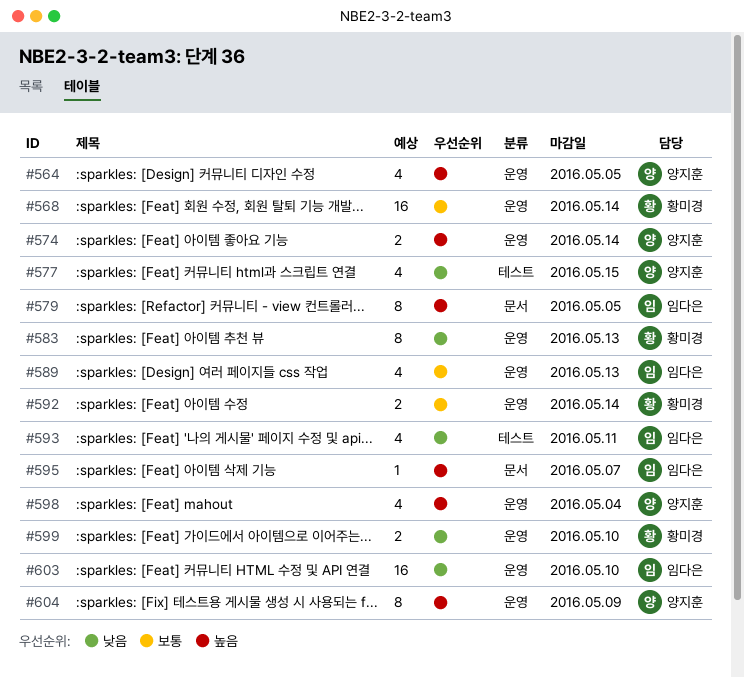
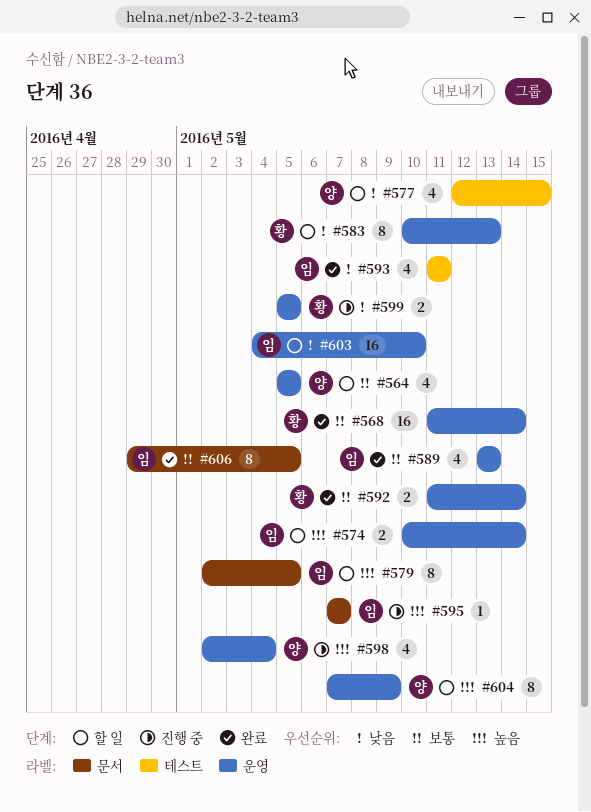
#564, priority: 높음 -> 보통
#574, owner: 양지훈 -> 임다은
#599, due: May 10 -> May 5
#606: none -> present

